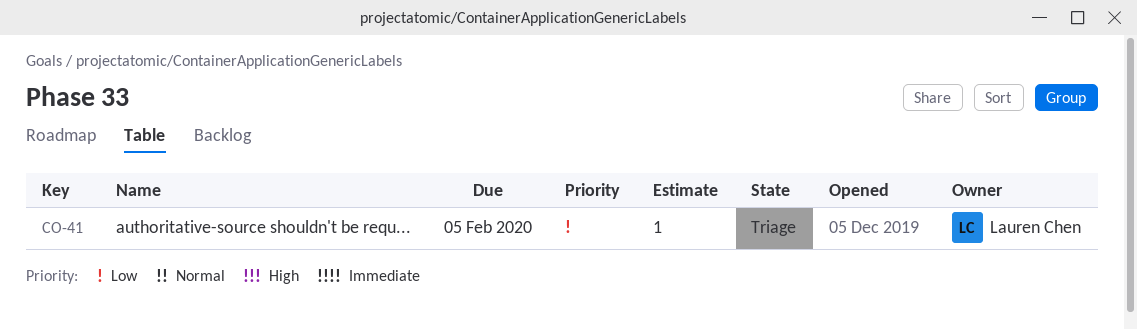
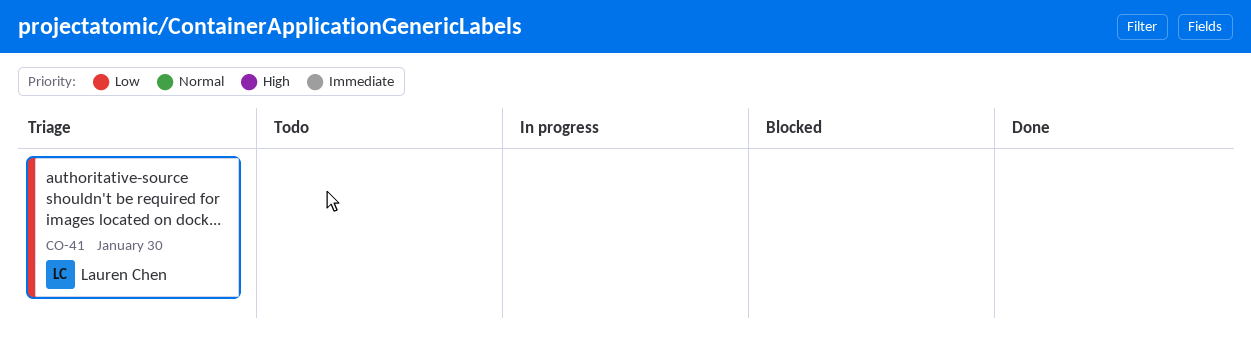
CO-41, due: Feb 5 -> Jan 30

